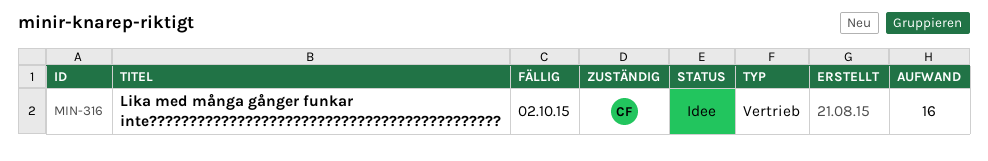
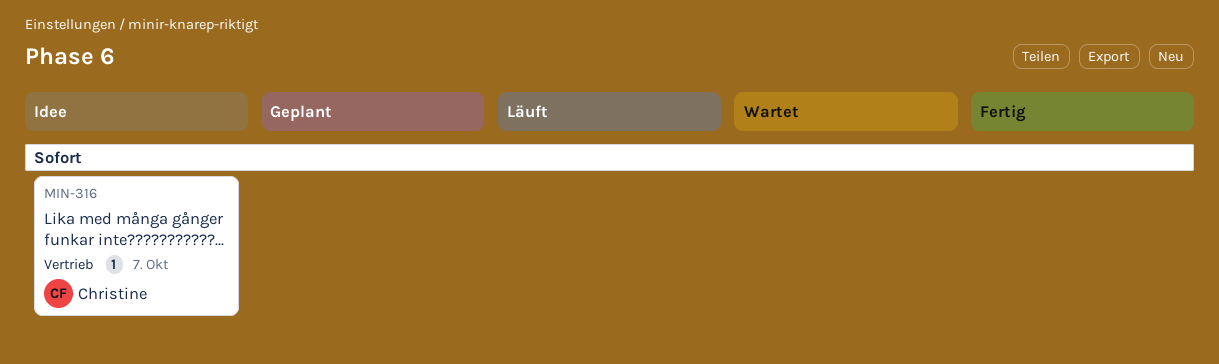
MIN-316, estimate: 16 -> 1
MIN-316, due: Oct 2 -> Oct 7

